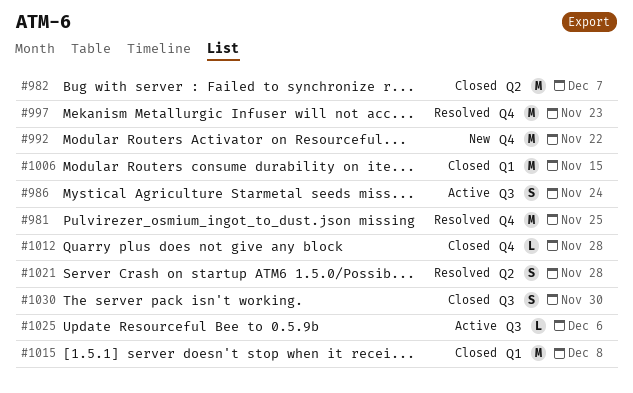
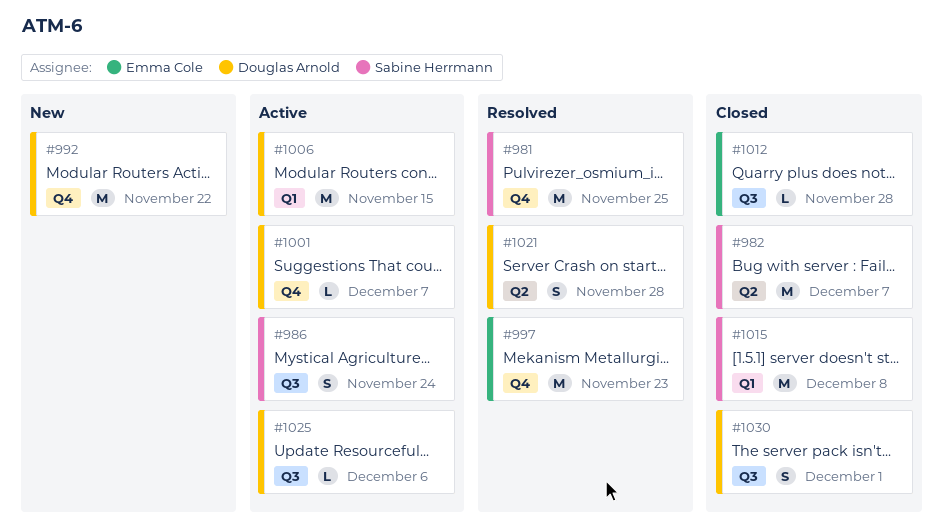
#1001: none -> present
#1006, status: Closed -> Active
#1012, label: Q4 -> Q3
#1030, due: Nov 30 -> Dec 1

